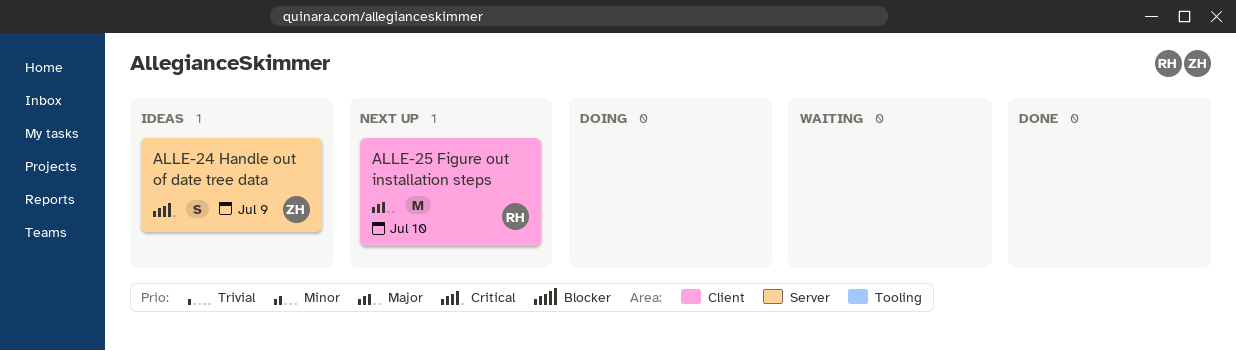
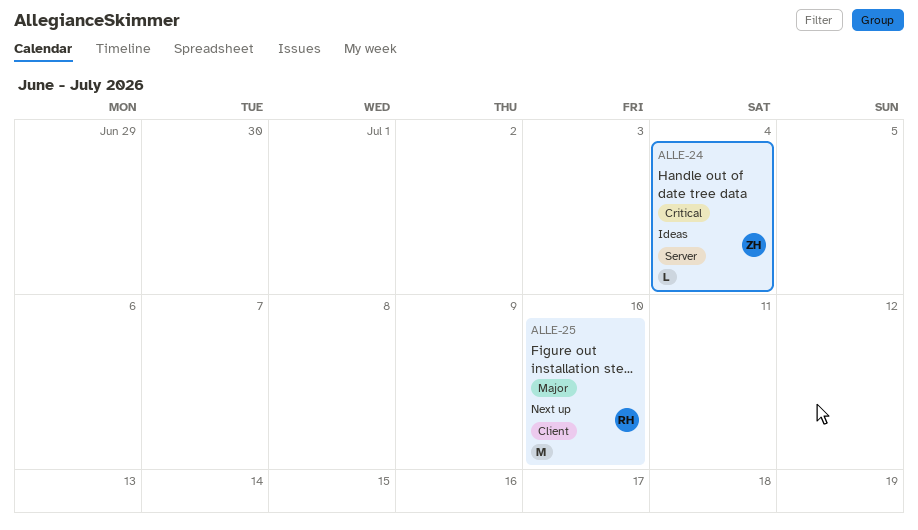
ALLE-24, estimate: S -> L
ALLE-24, due: Jul 9 -> Jul 4

